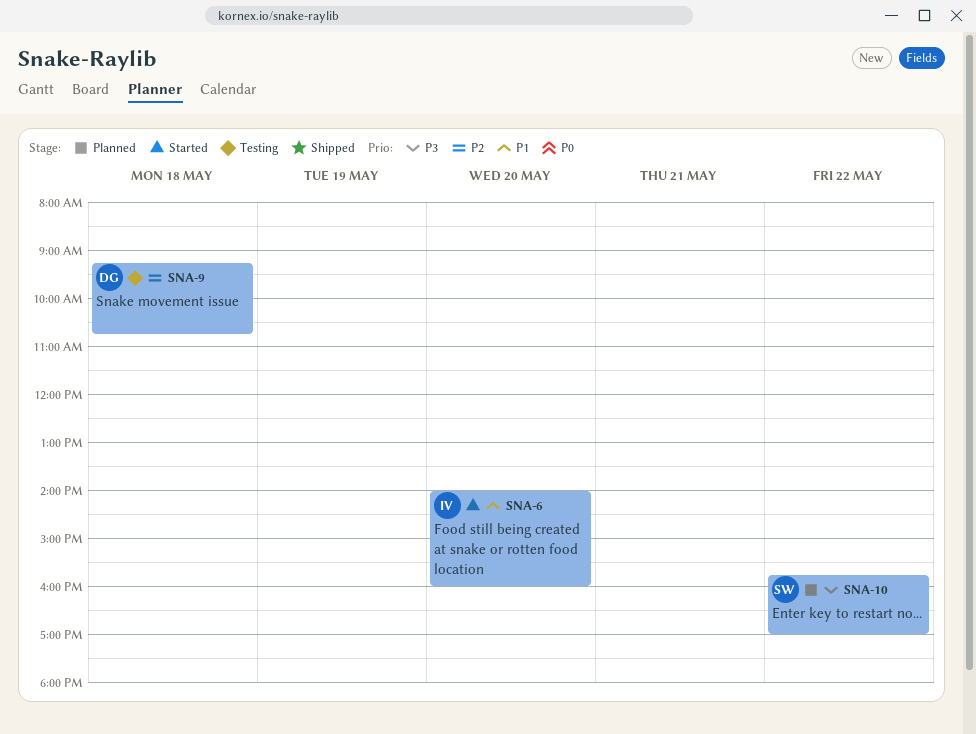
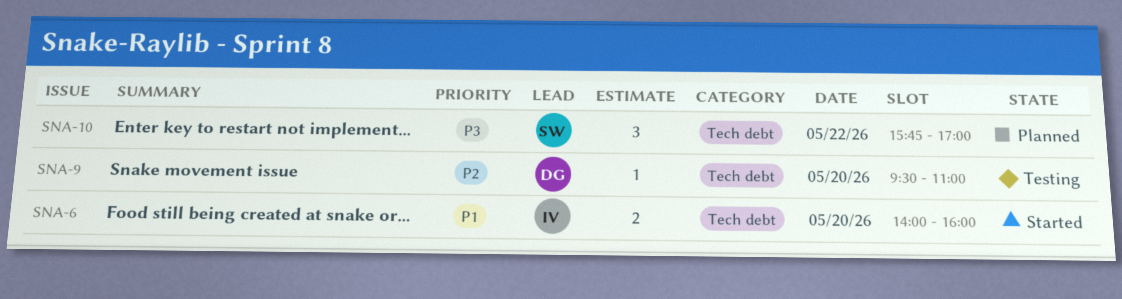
SNA-9, day: May 18 -> May 20
SNA-9, begins: 09:15 -> 09:30
SNA-9, ends: 10:45 -> 11:00

